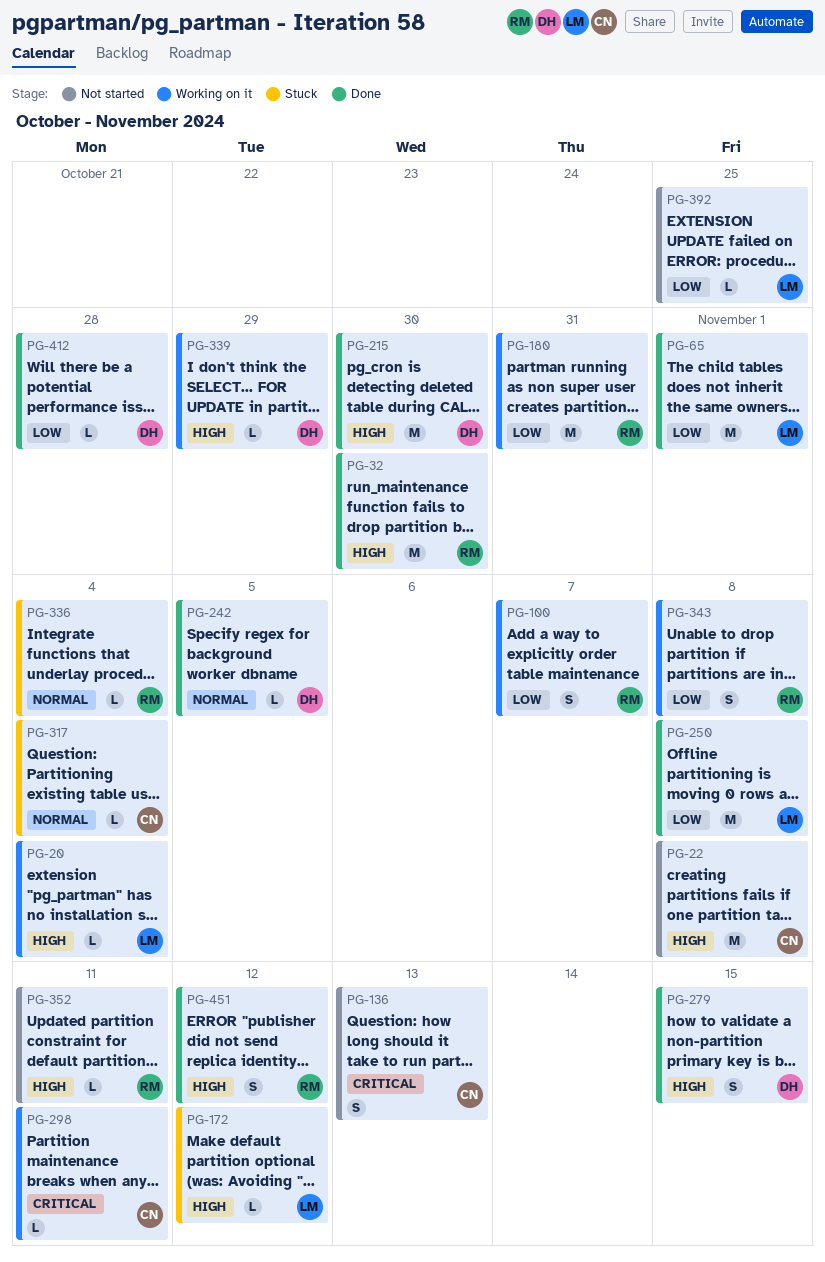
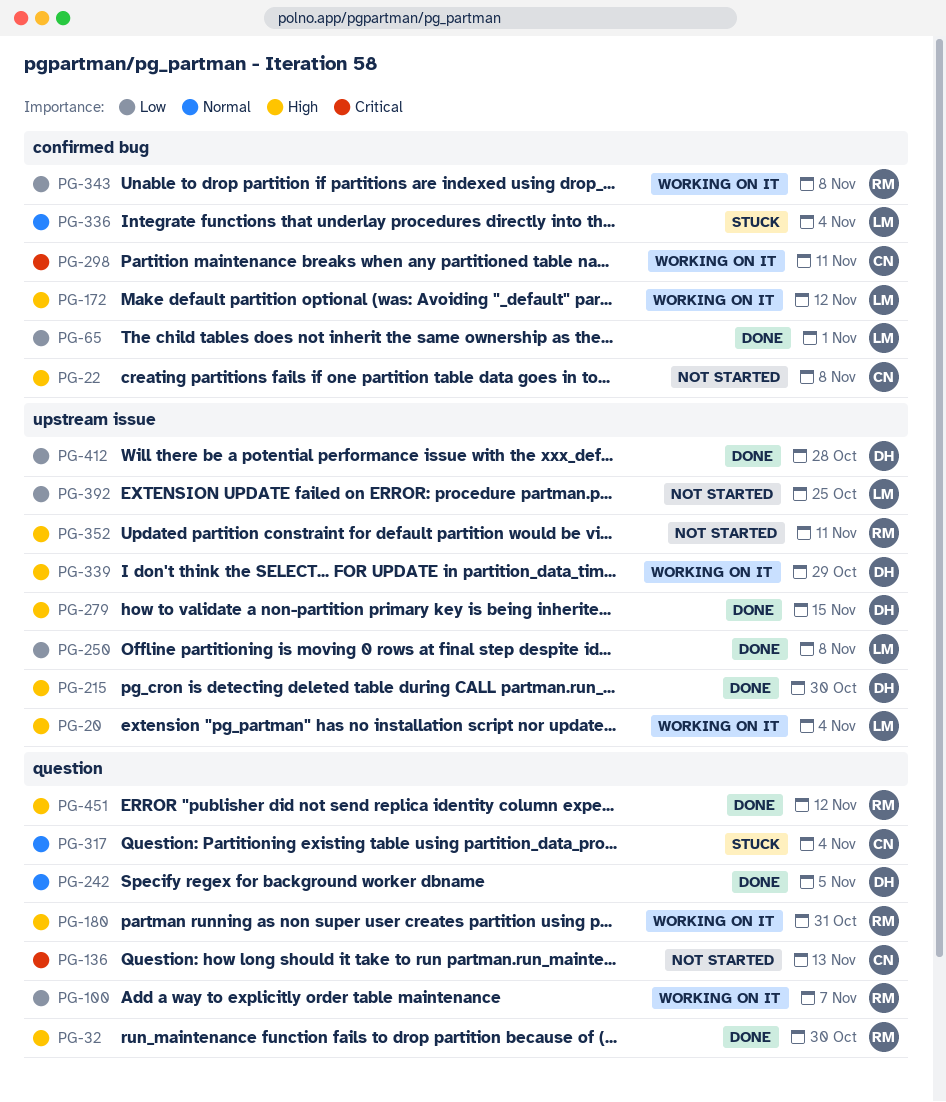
PG-172, status: Stuck -> Working on it
PG-180, priority: Low -> High
PG-336, owner: RM -> LM

